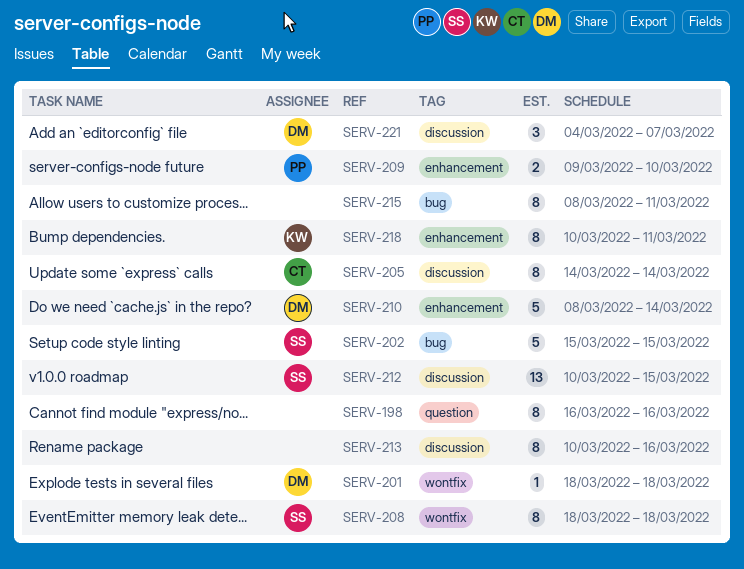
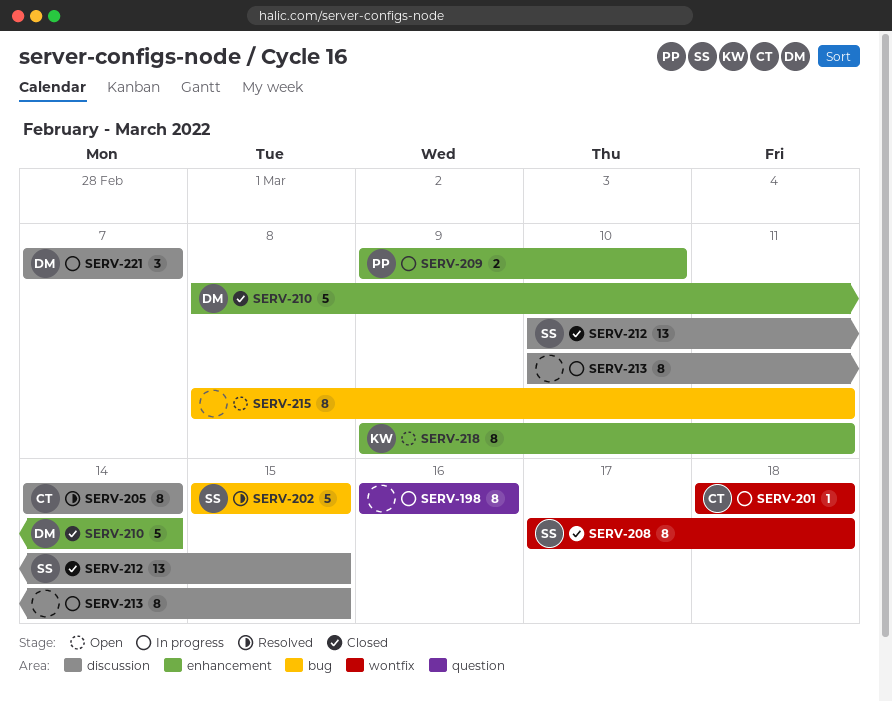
SERV-201, owner: DM -> CT
SERV-208, start: Mar 18 -> Mar 17
SERV-213, due: Mar 16 -> Mar 15
SERV-218, start: Mar 10 -> Mar 9
SERV-221, start: Mar 4 -> Mar 7

